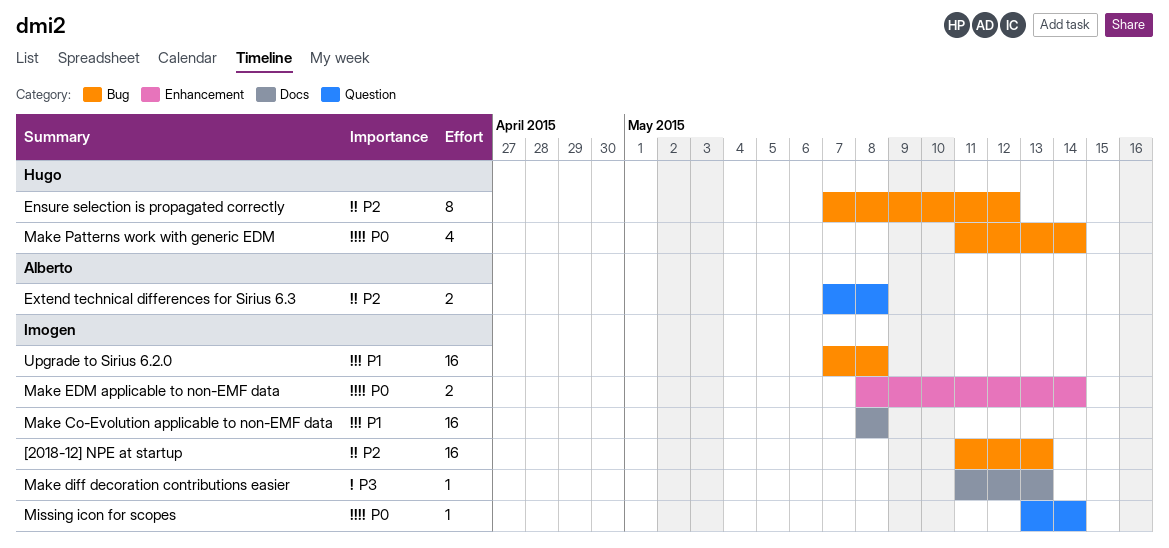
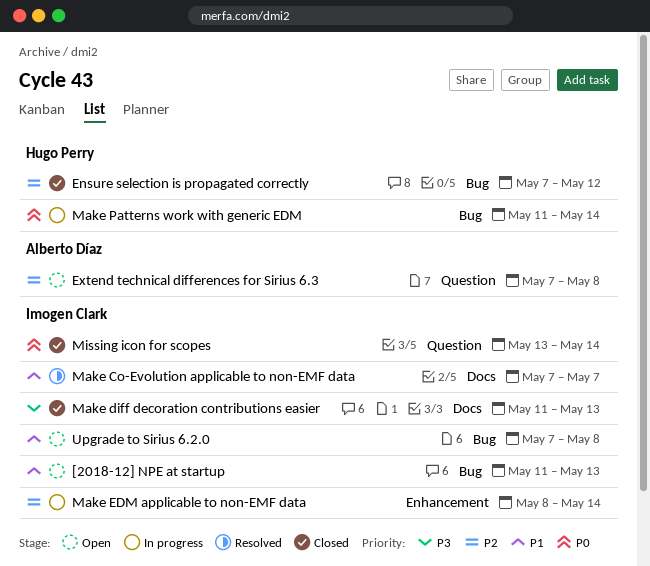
[2018-12] NPE at startup, priority: P2 -> P1
Make Co-Evolution applicable to non-EMF data, start: May 8 -> May 7
Make Co-Evolution applicable to non-EMF data, due: May 8 -> May 7
Make EDM applicable to non-EMF data, priority: P0 -> P2

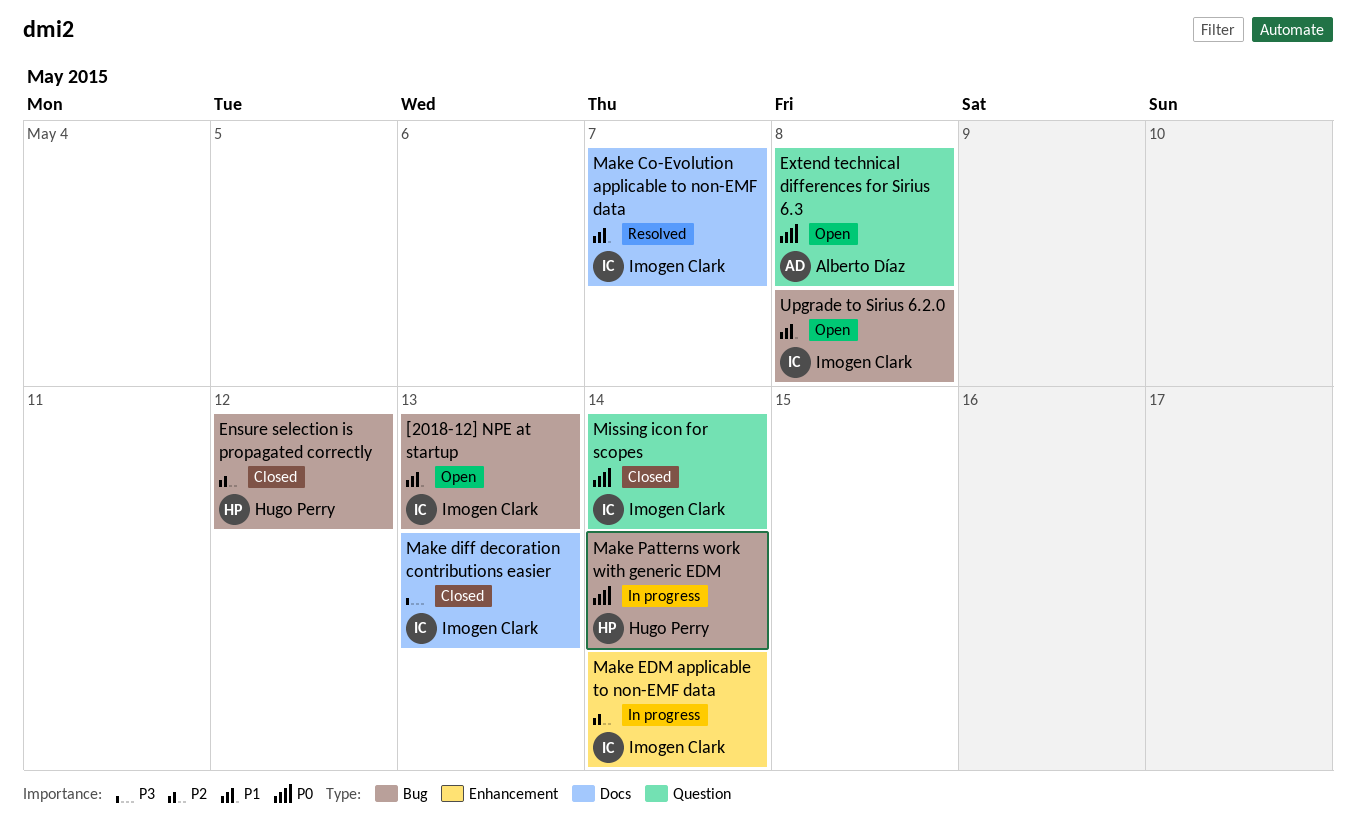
Extend technical differences for Sirius 6.3, priority: P2 -> P0

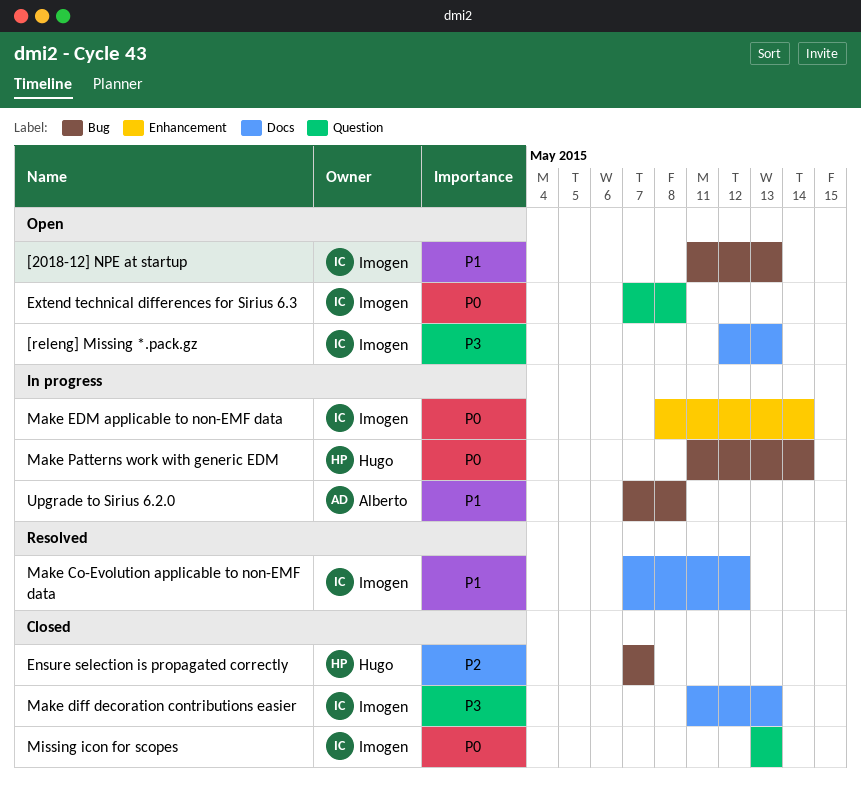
[releng] Missing *.pack.gz: none -> present
Ensure selection is propagated correctly, due: May 12 -> May 7
Extend technical differences for Sirius 6.3, owner: Alberto Díaz -> Imogen Clark
Make Co-Evolution applicable to non-EMF data, due: May 7 -> May 12
Make EDM applicable to non-EMF data, priority: P2 -> P0
Missing icon for scopes, due: May 14 -> May 13
Upgrade to Sirius 6.2.0, status: Open -> In progress
Upgrade to Sirius 6.2.0, owner: Imogen Clark -> Alberto Díaz

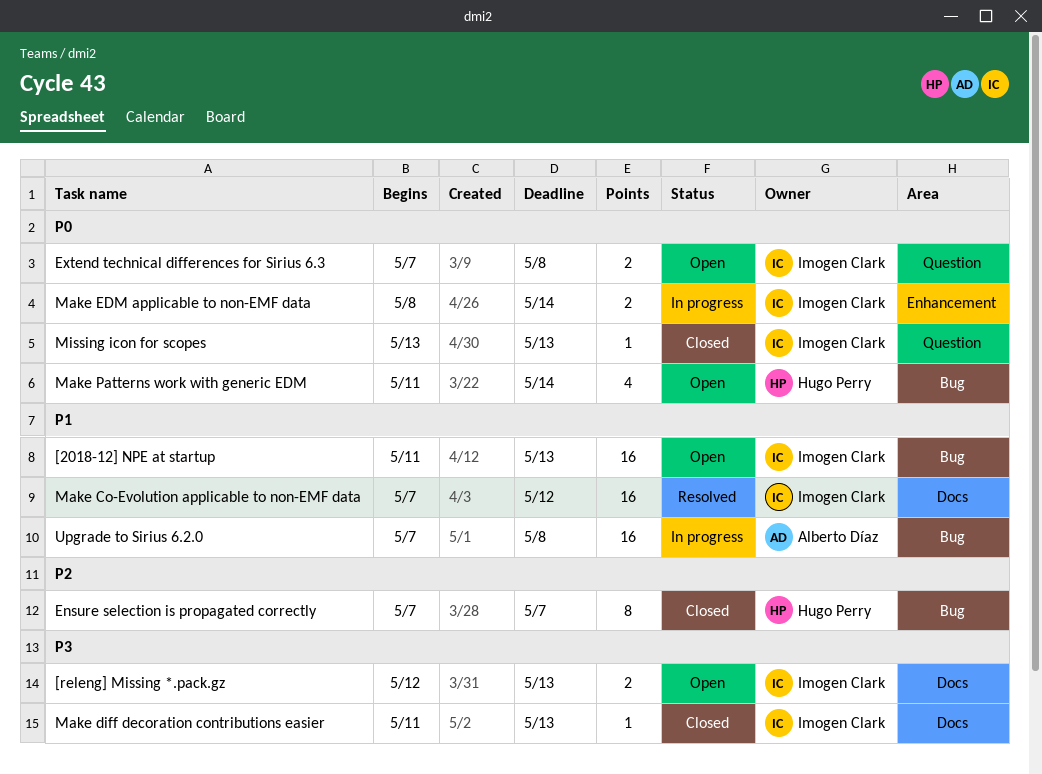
Make Patterns work with generic EDM, status: In progress -> Open

